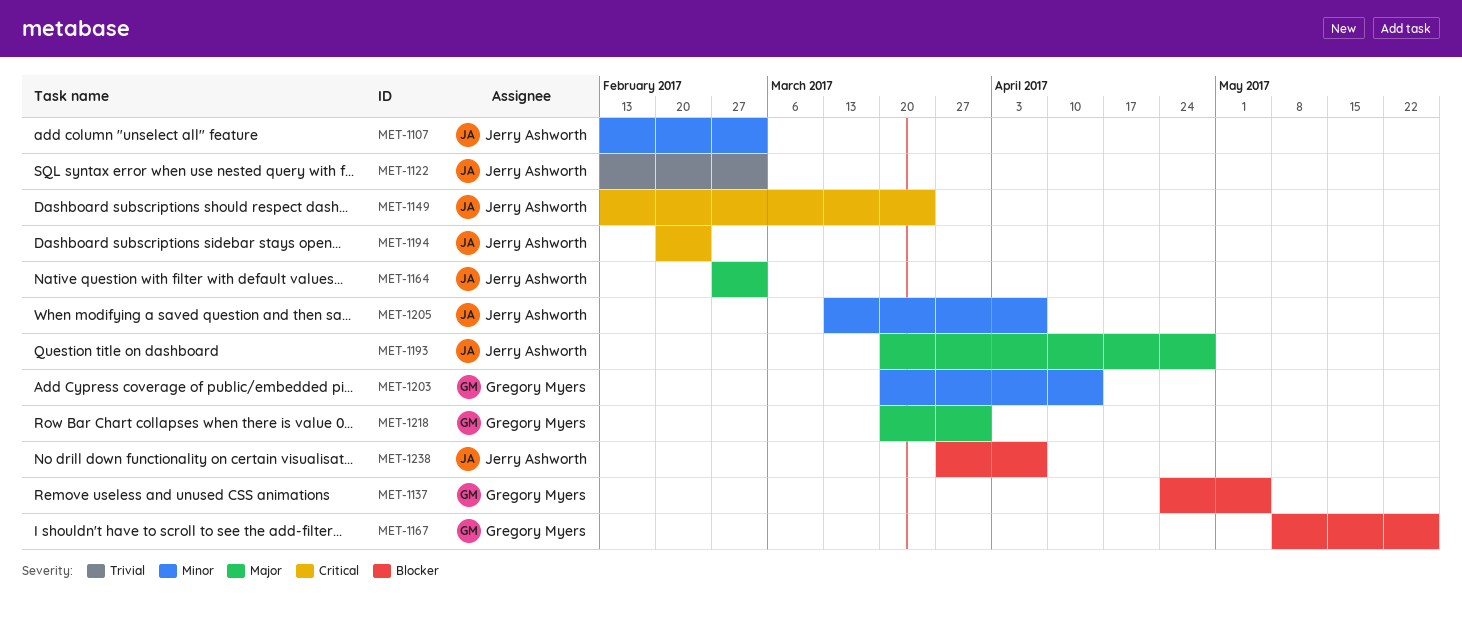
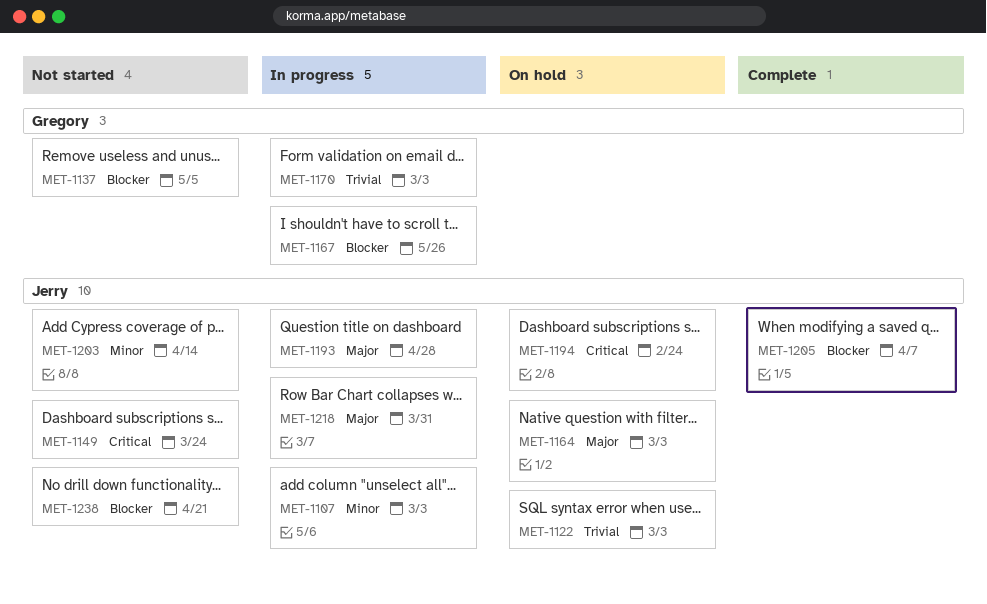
MET-1170: none -> present
MET-1203, owner: Gregory Myers -> Jerry Ashworth
MET-1205, priority: Minor -> Blocker
MET-1218, owner: Gregory Myers -> Jerry Ashworth
MET-1238, due: Apr 7 -> Apr 21

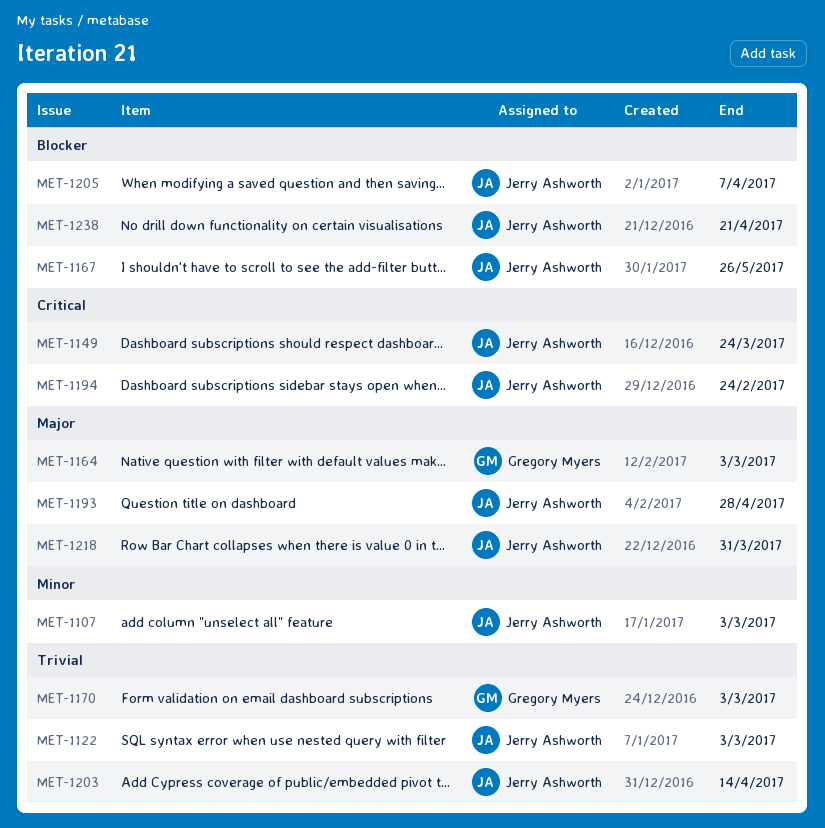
MET-1137: present -> none
MET-1164, owner: Jerry Ashworth -> Gregory Myers
MET-1167, owner: Gregory Myers -> Jerry Ashworth
MET-1203, priority: Minor -> Trivial

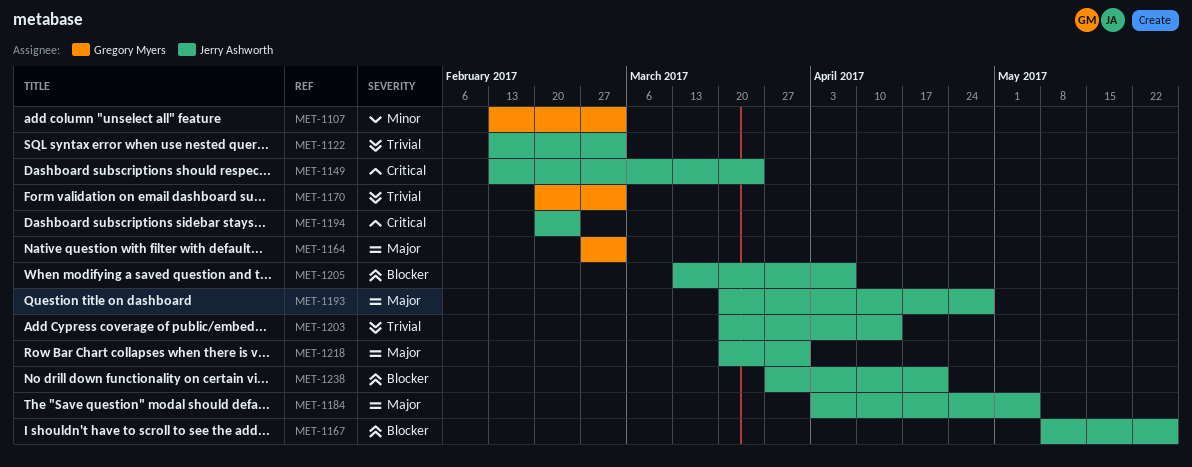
MET-1107, owner: Jerry Ashworth -> Gregory Myers
MET-1184: none -> present

